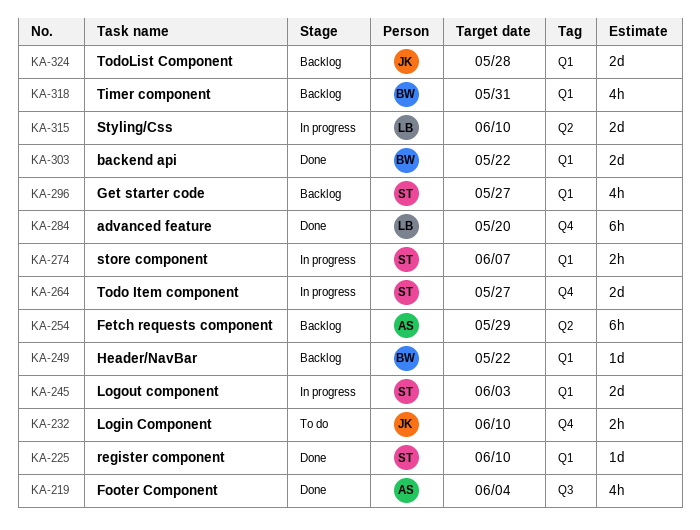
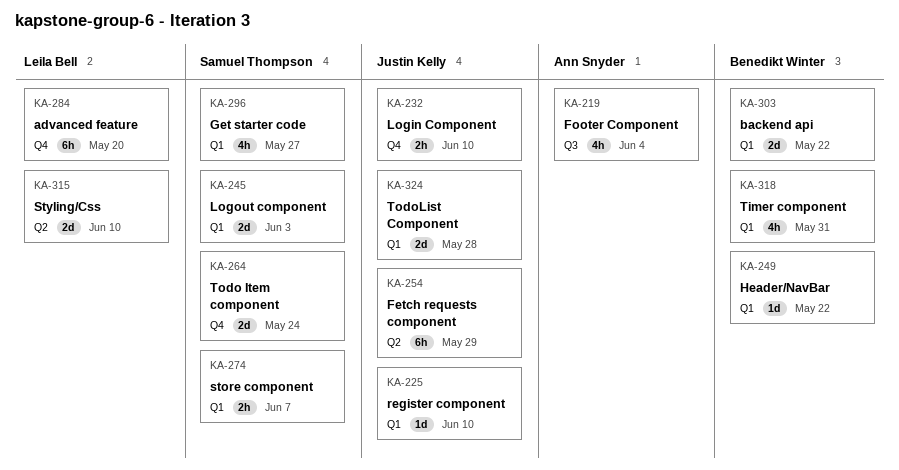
KA-225, owner: Samuel Thompson -> Justin Kelly
KA-254, owner: Ann Snyder -> Justin Kelly
KA-264, due: May 27 -> May 24

